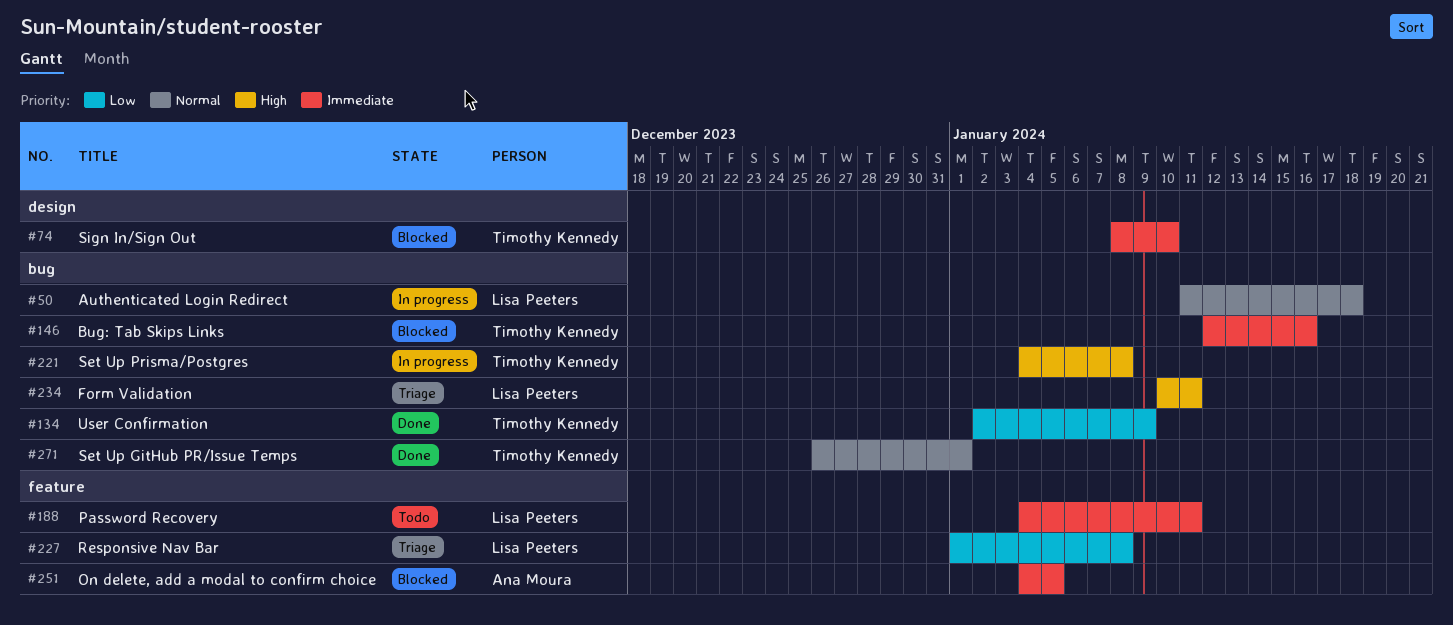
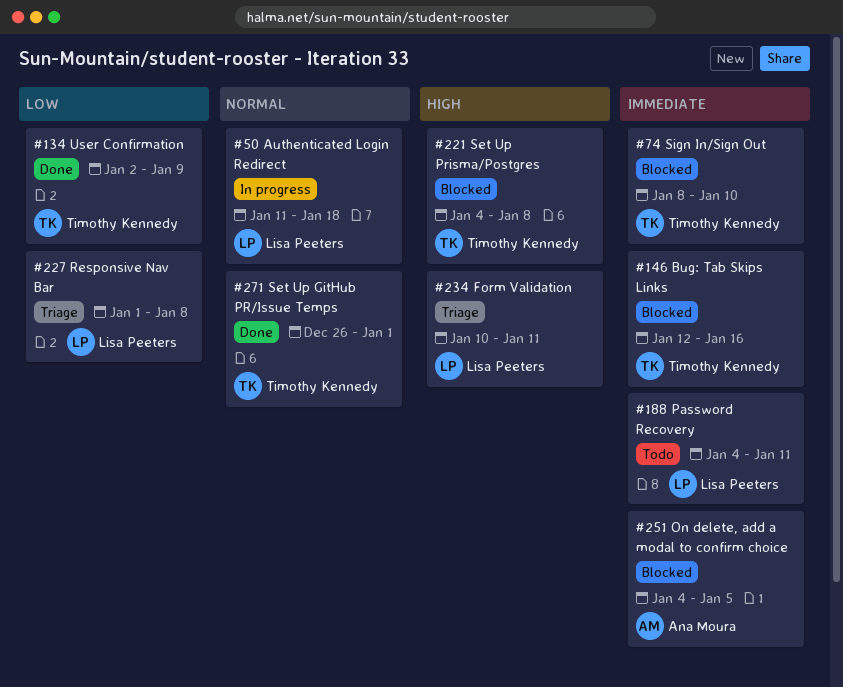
#221, status: In progress -> Blocked

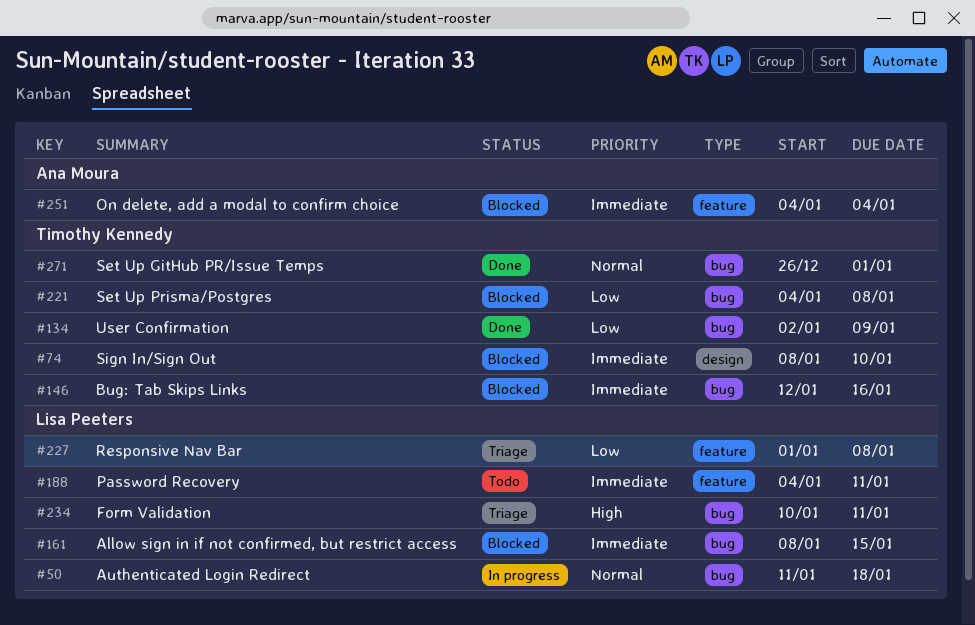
#161: none -> present
#221, priority: High -> Low
#251, due: Jan 5 -> Jan 4

